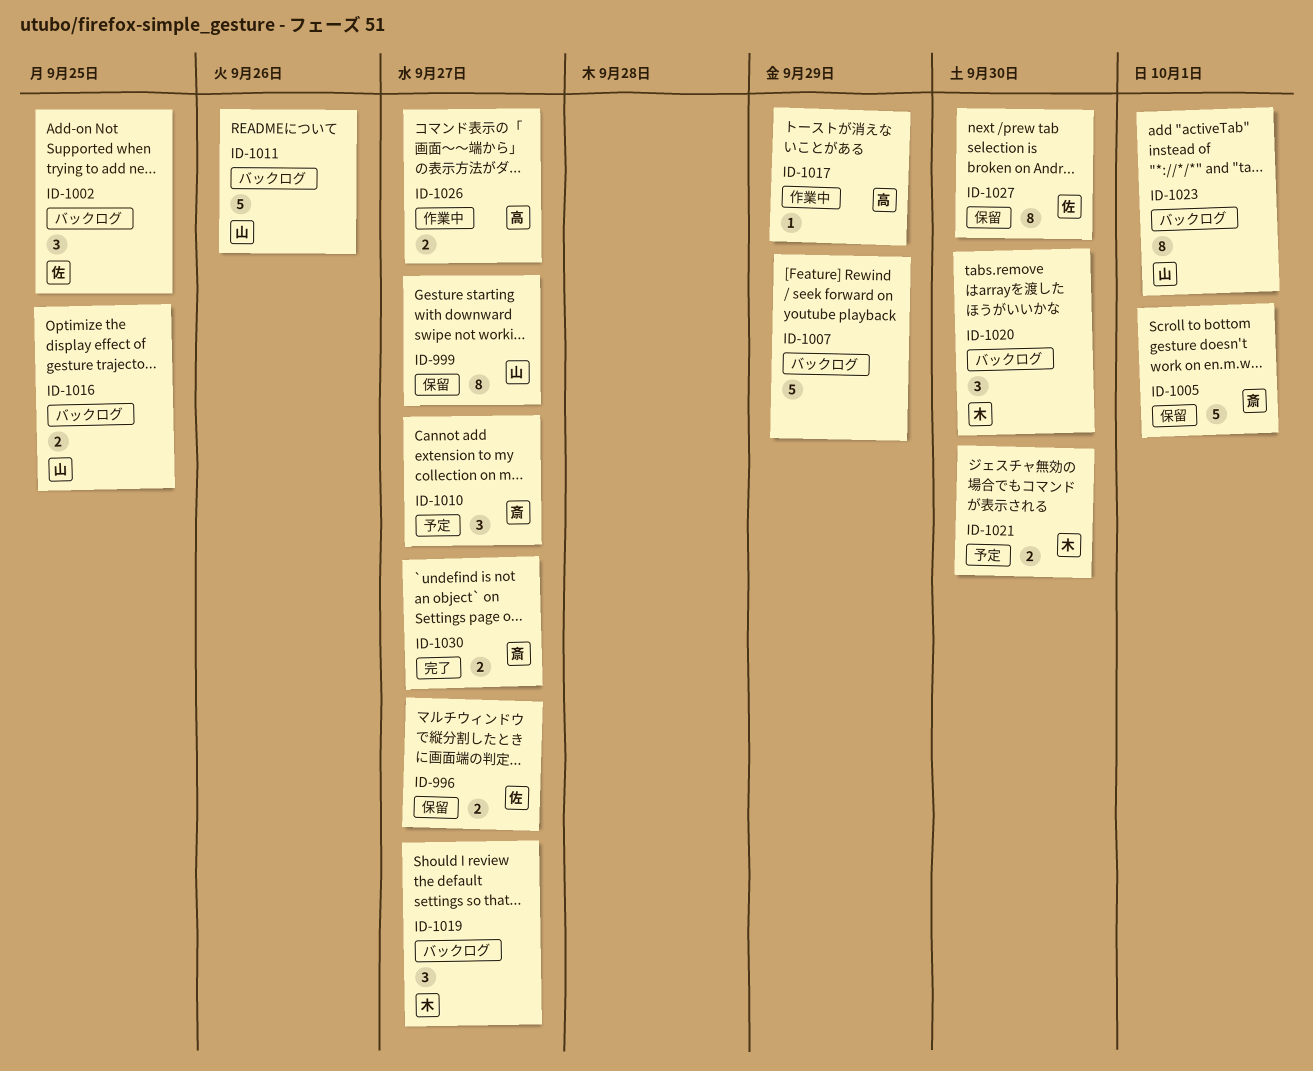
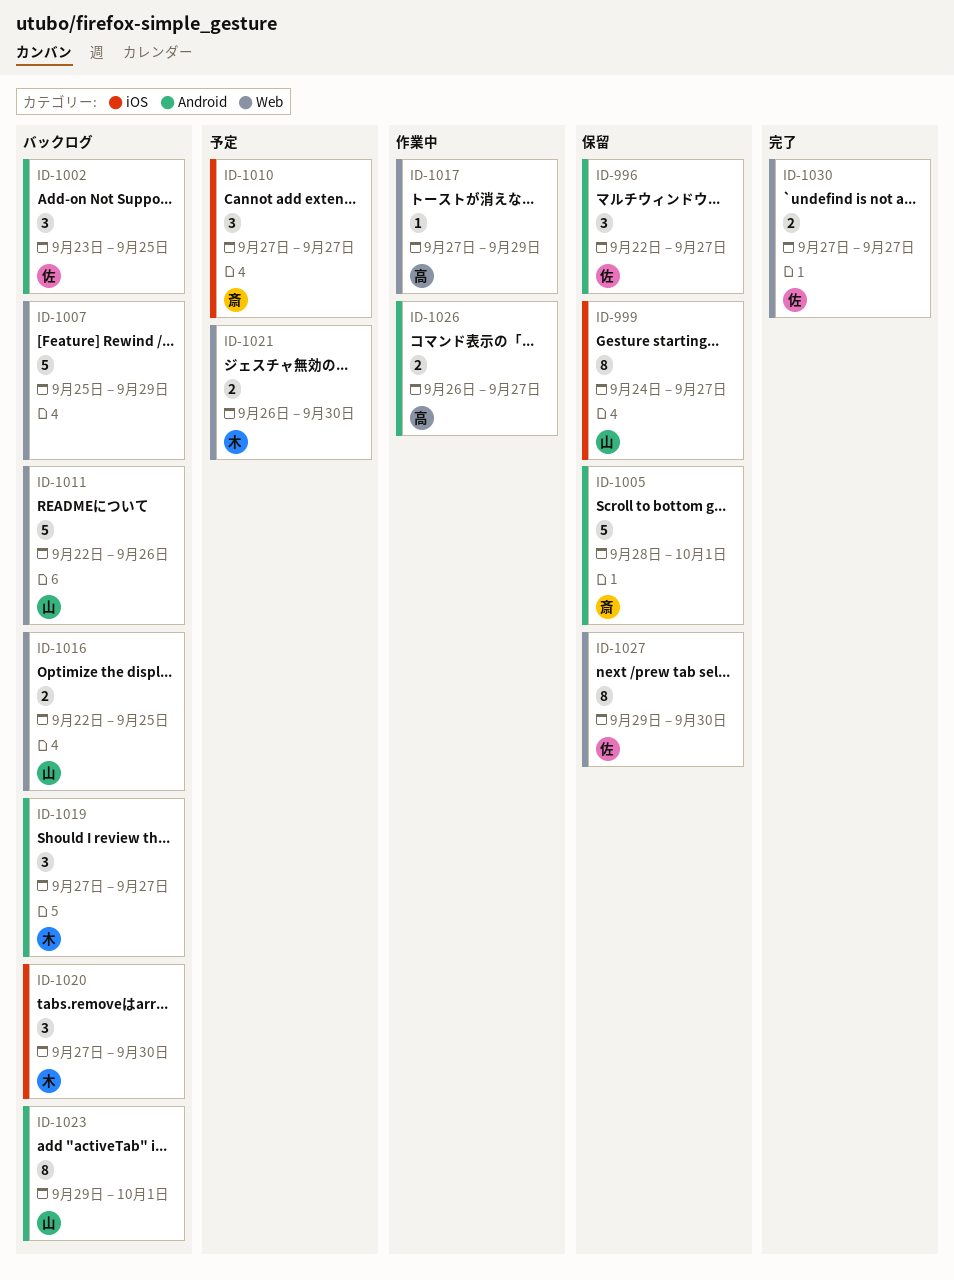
ID-996, estimate: 2 -> 3
ID-1030, owner: 斎 -> 佐

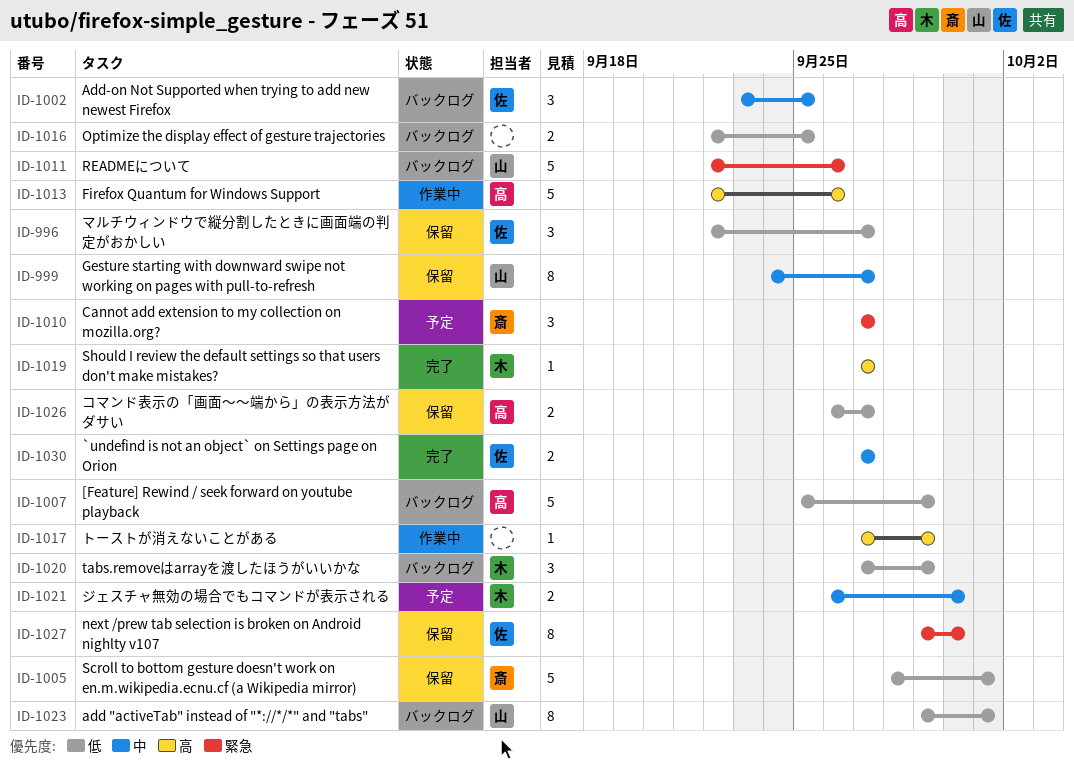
ID-1007, owner: none -> 高
ID-1013: none -> present
ID-1016, owner: 山 -> none
ID-1017, owner: 高 -> none
ID-1019, status: バックログ -> 完了
ID-1019, estimate: 3 -> 1
ID-1020, due: Sep 30 -> Sep 29
ID-1026, status: 作業中 -> 保留

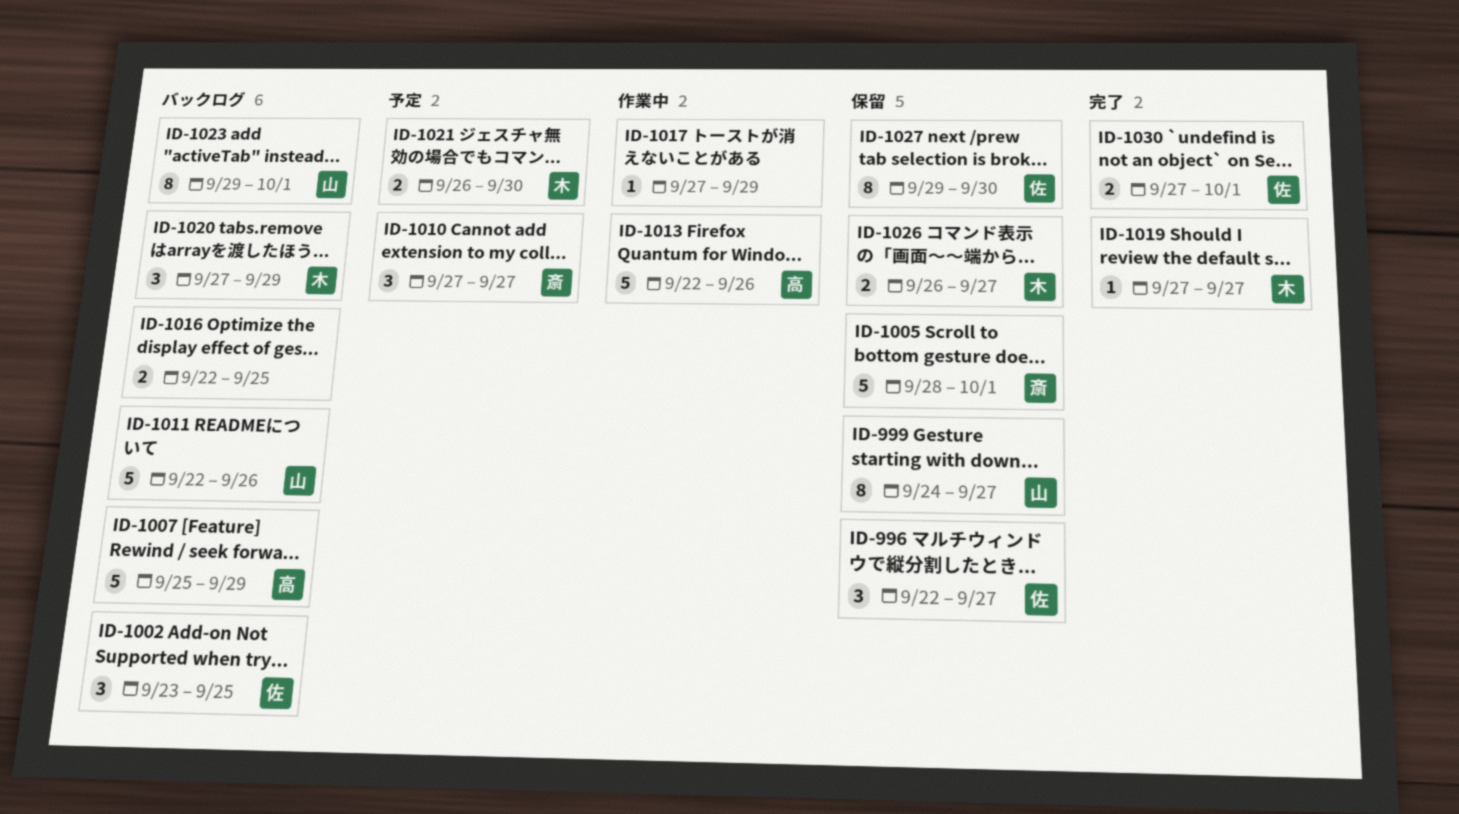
ID-1026, owner: 高 -> 木
ID-1030, due: Sep 27 -> Oct 1

